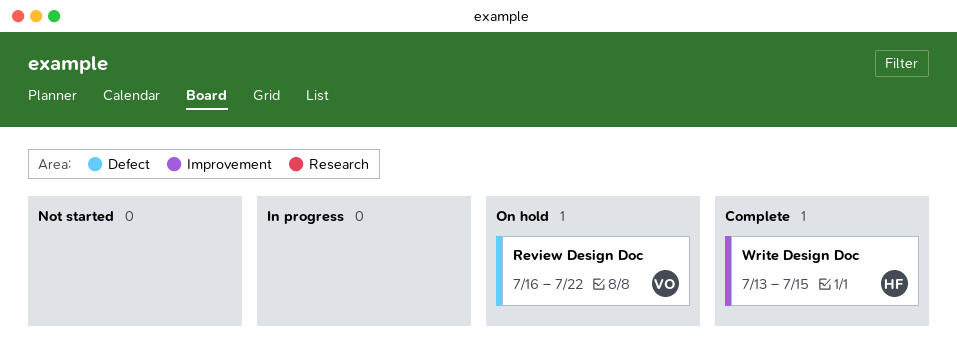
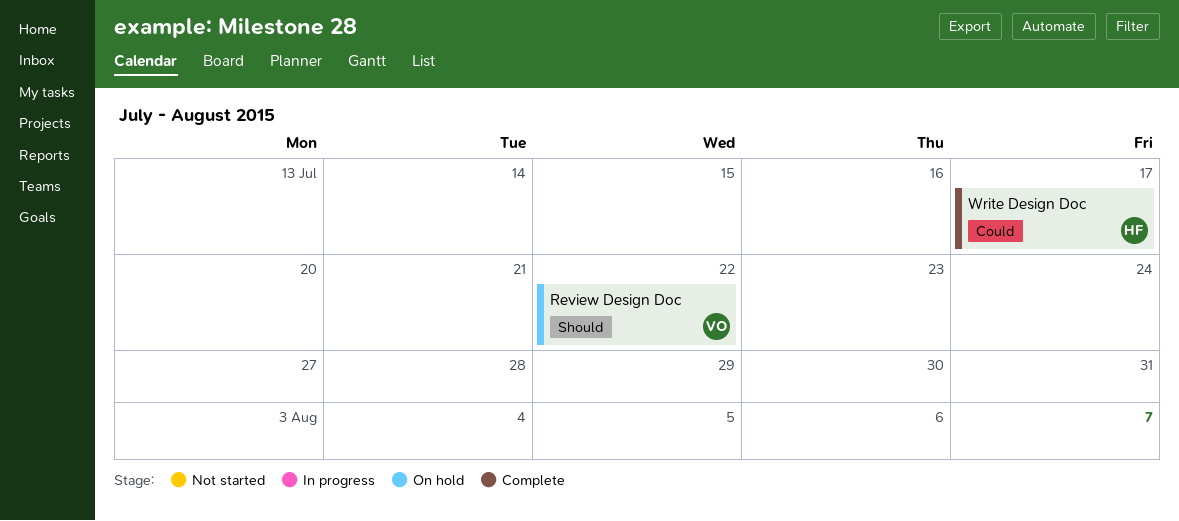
Write Design Doc, due: Jul 15 -> Jul 17

